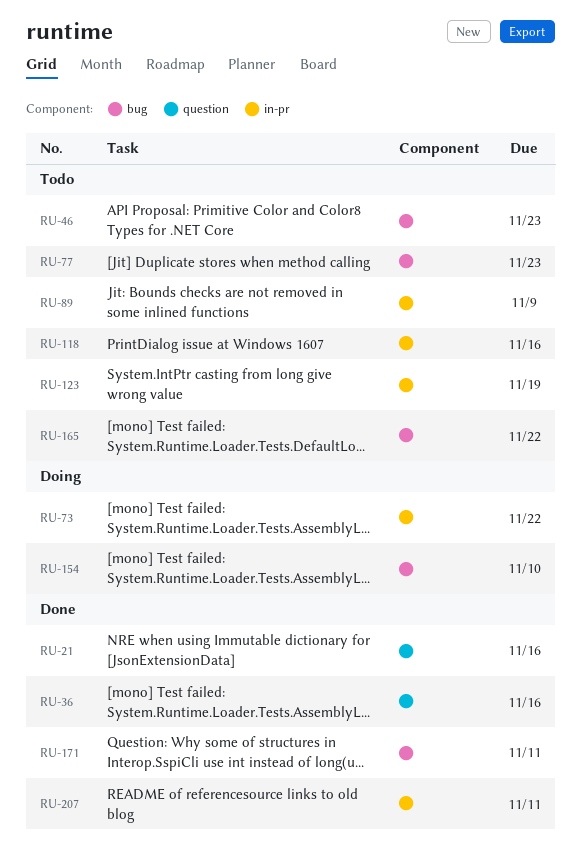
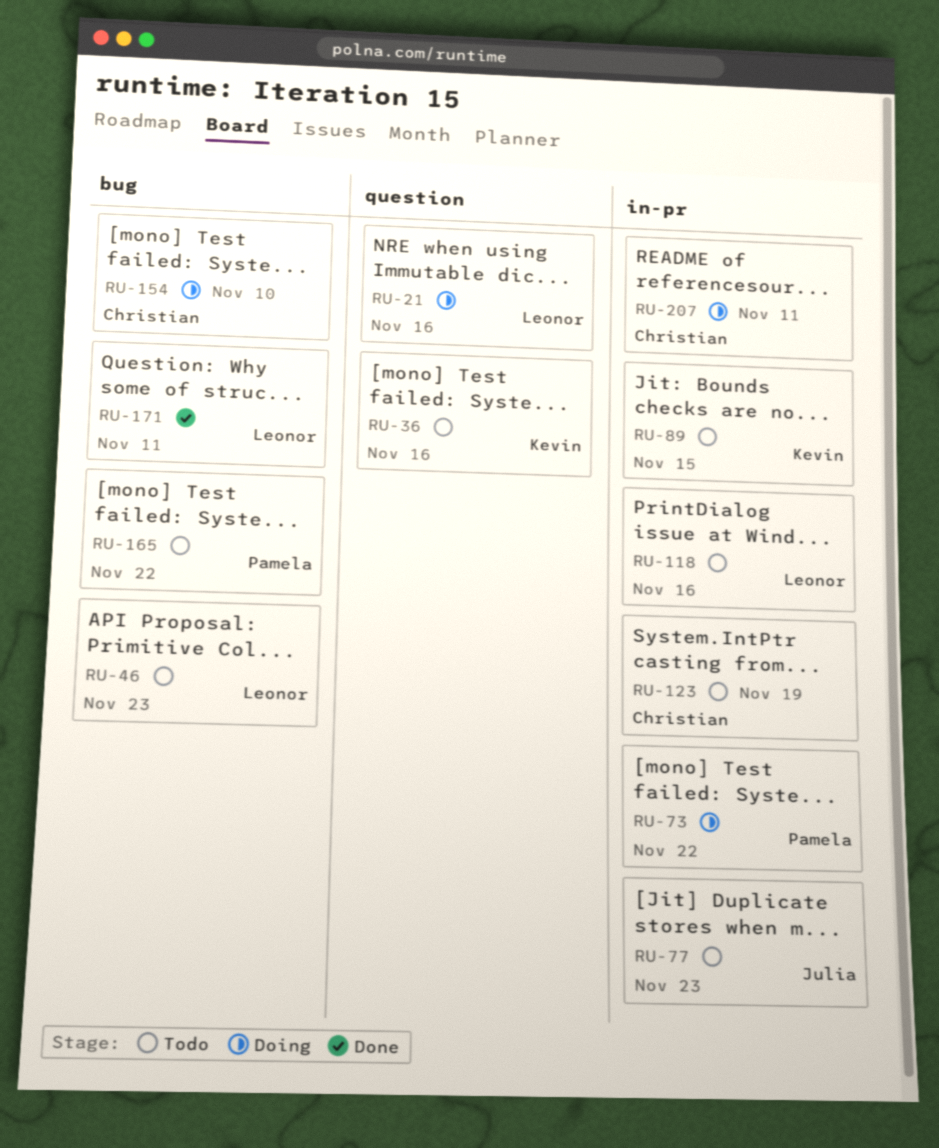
RU-21, status: Done -> Doing
RU-36, status: Done -> Todo
RU-77, label: bug -> in-pr
RU-89, due: Nov 9 -> Nov 15
RU-207, status: Done -> Doing

